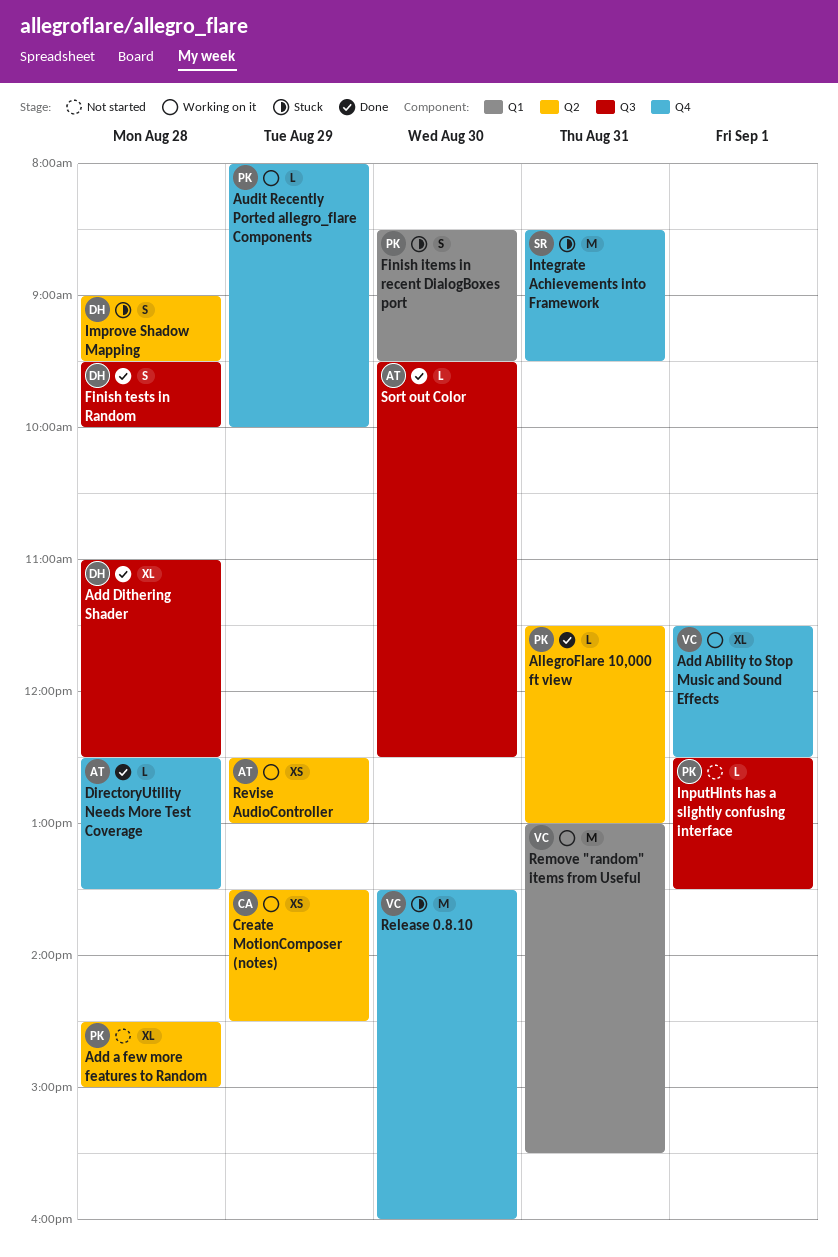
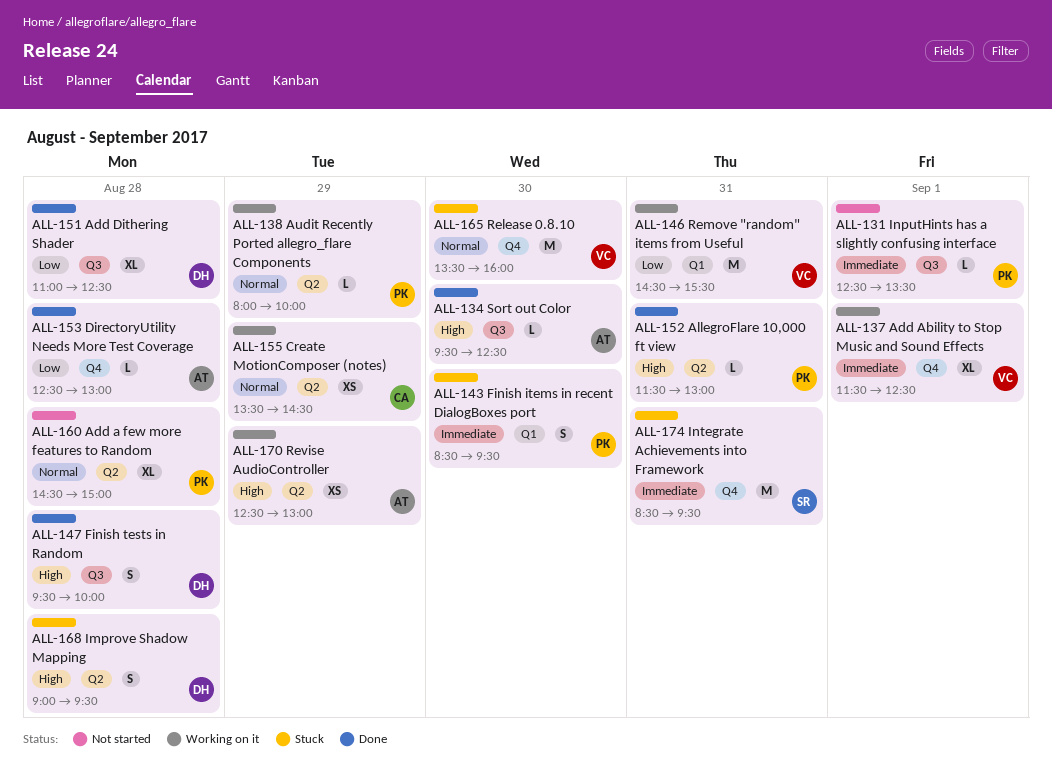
Audit Recently Ported allegro_flare Components, label: Q4 -> Q2
DirectoryUtility Needs More Test Coverage, ends: 13:30 -> 13:00
Remove "random" items from Useful, begins: 13:00 -> 14:30

